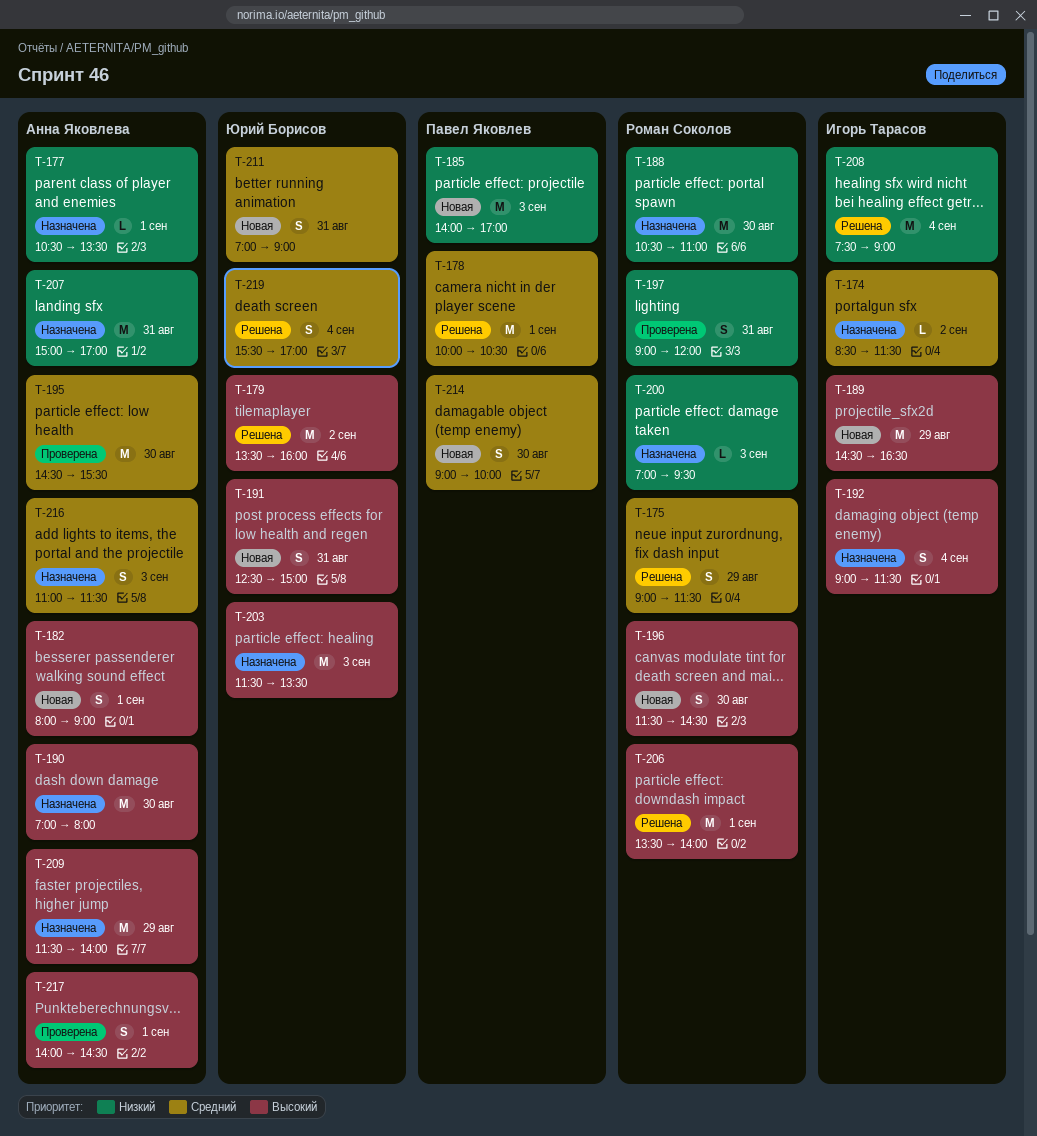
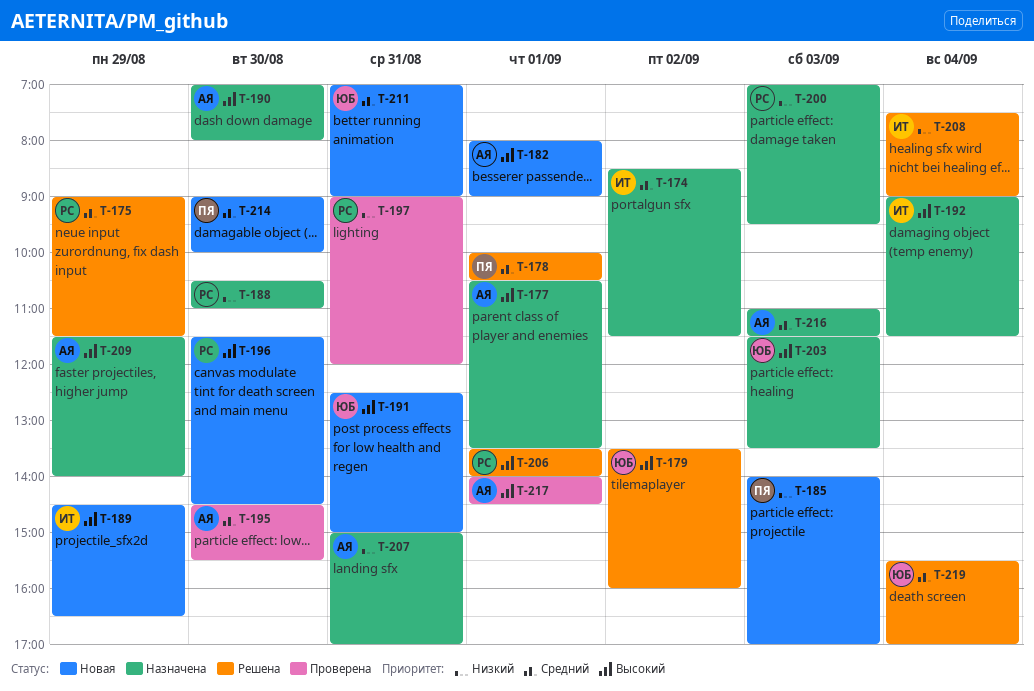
T-177, priority: Низкий -> Высокий

